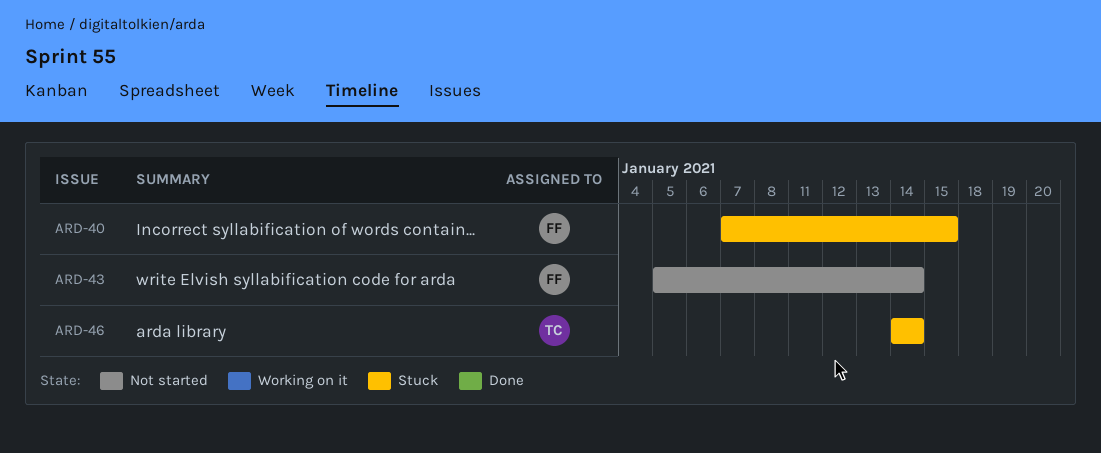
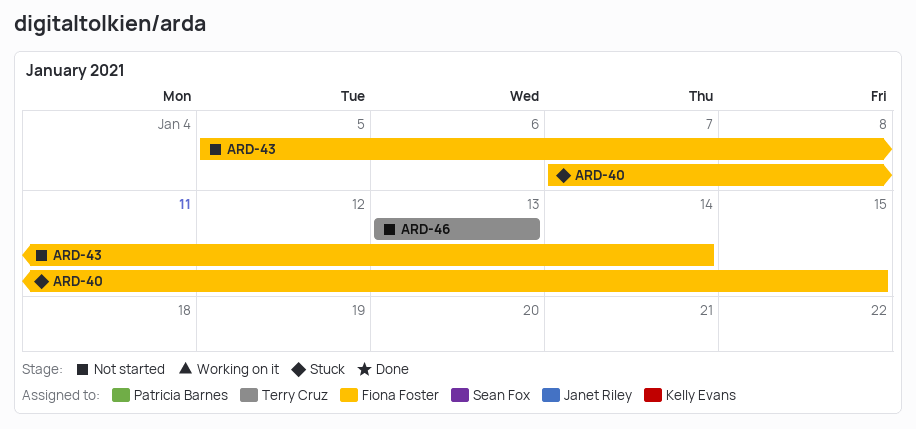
ARD-46, status: Stuck -> Not started
ARD-46, start: Jan 14 -> Jan 13
ARD-46, due: Jan 14 -> Jan 13

